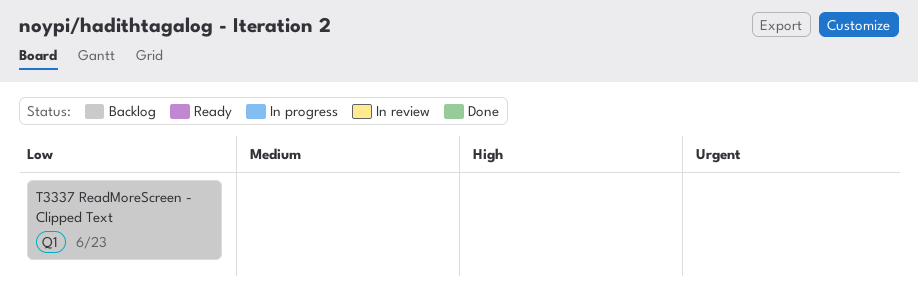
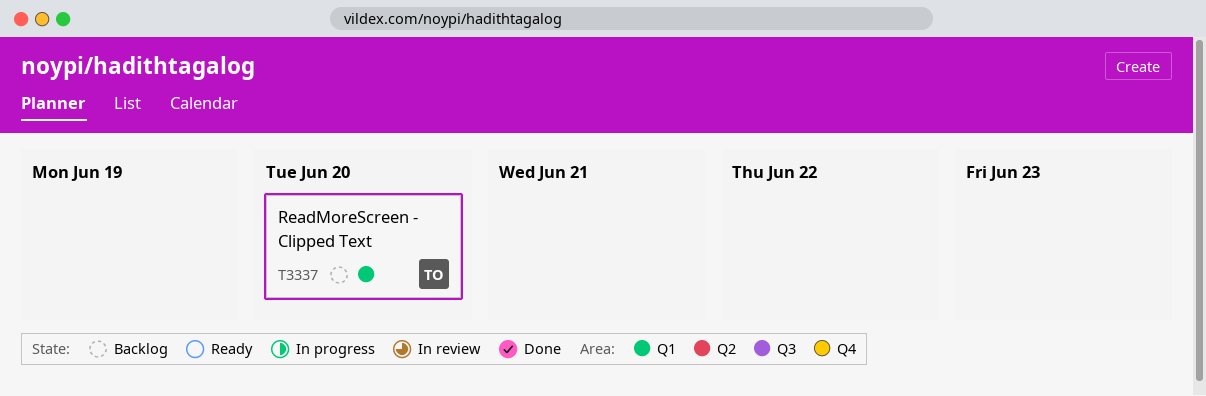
T3337, due: Jun 23 -> Jun 20

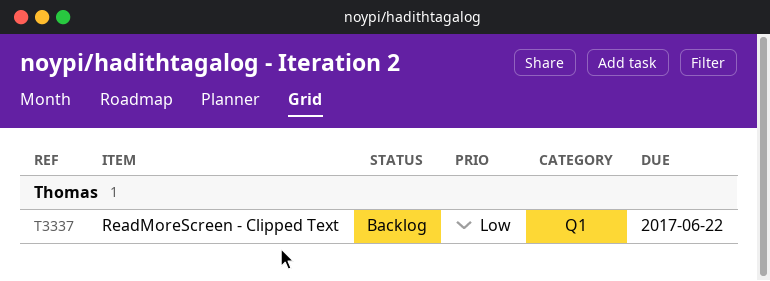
T3337, due: Jun 20 -> Jun 22

